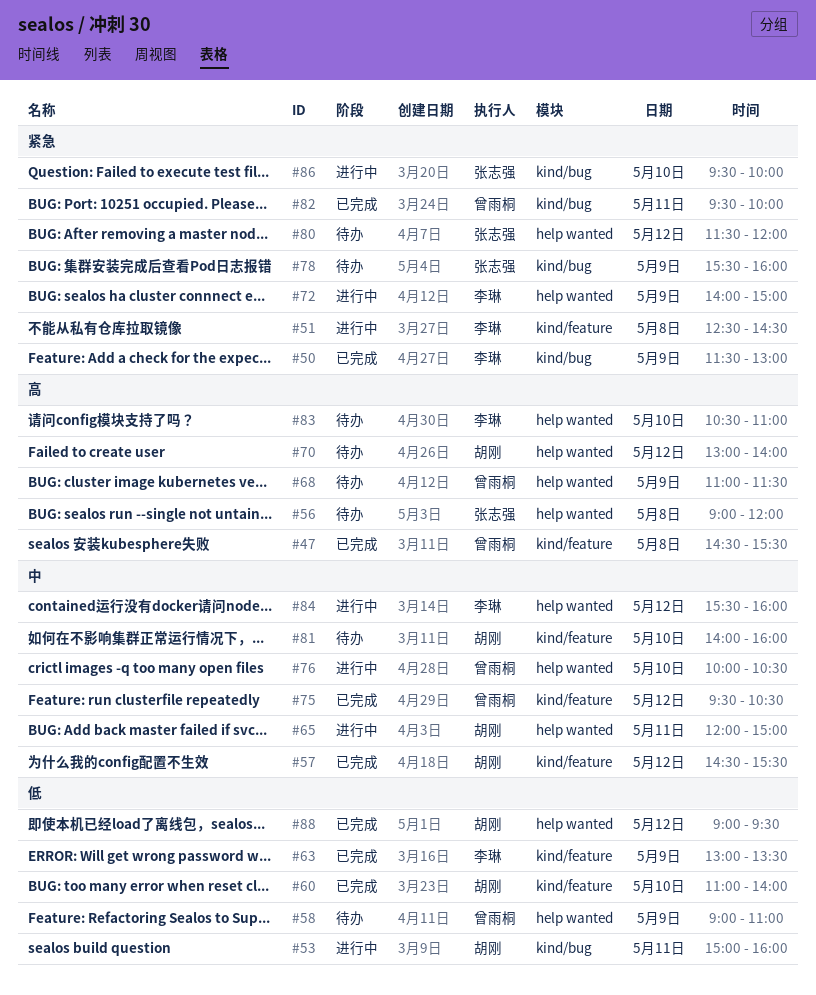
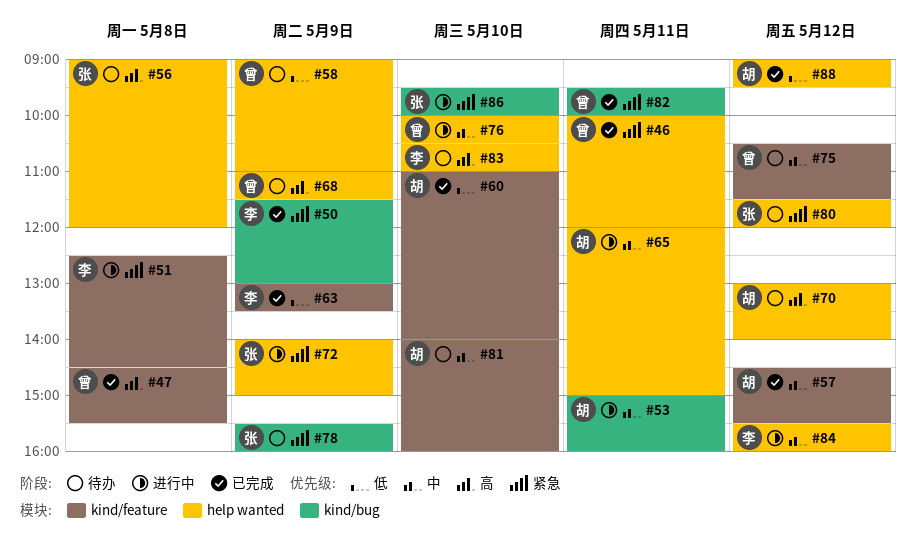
#46: none -> present
#53, priority: 低 -> 中
#72, owner: 李琳 -> 张志强
#75, status: 已完成 -> 待办
#75, begins: 09:30 -> 10:30
#75, ends: 10:30 -> 11:30

